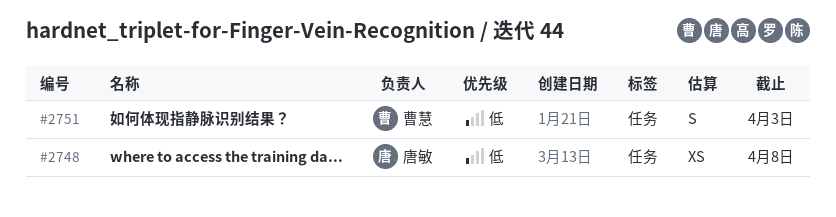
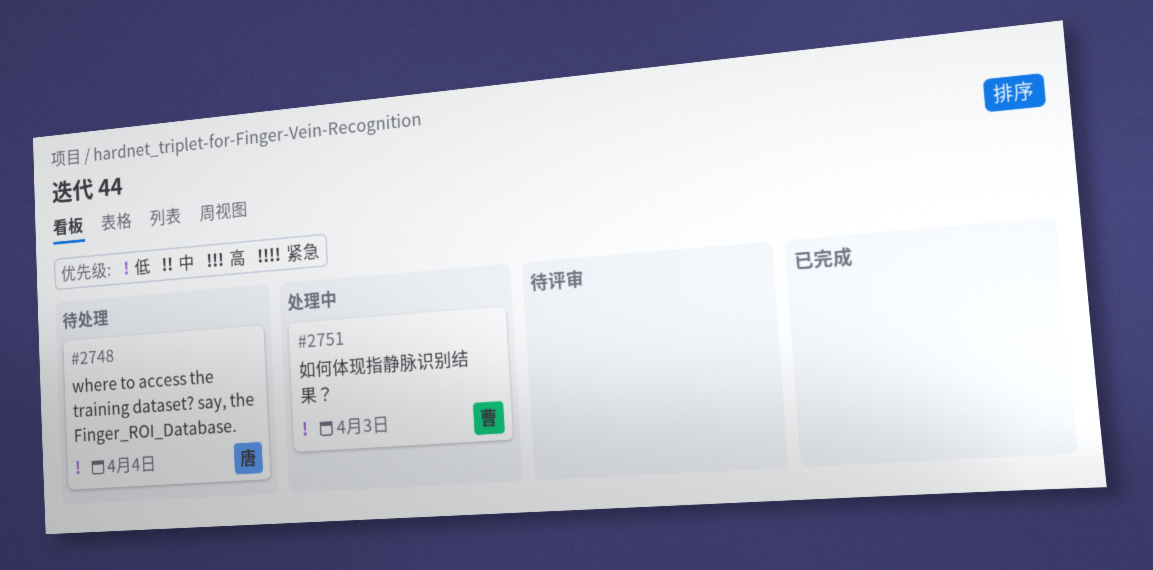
#2748, due: Apr 8 -> Apr 4

